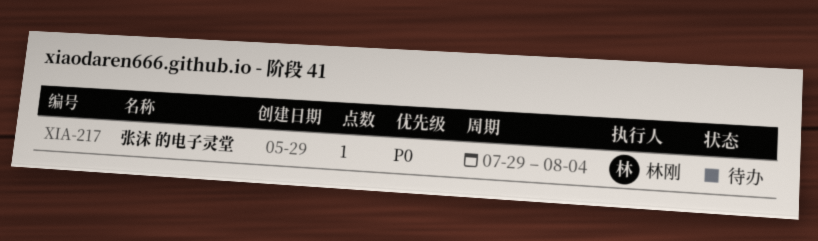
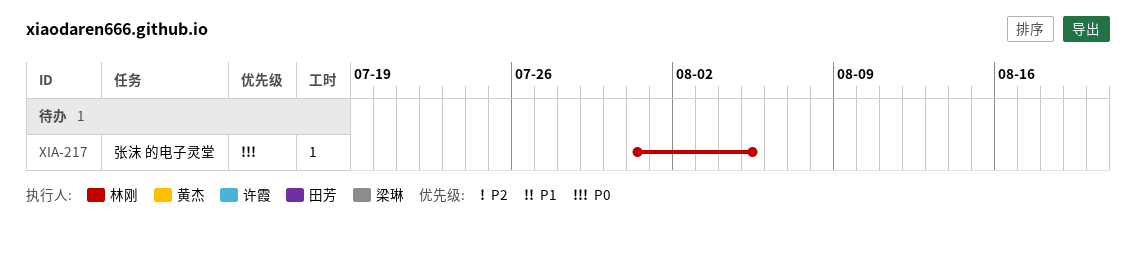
XIA-217, start: Jul 29 -> Jul 31
XIA-217, due: Aug 4 -> Aug 5

